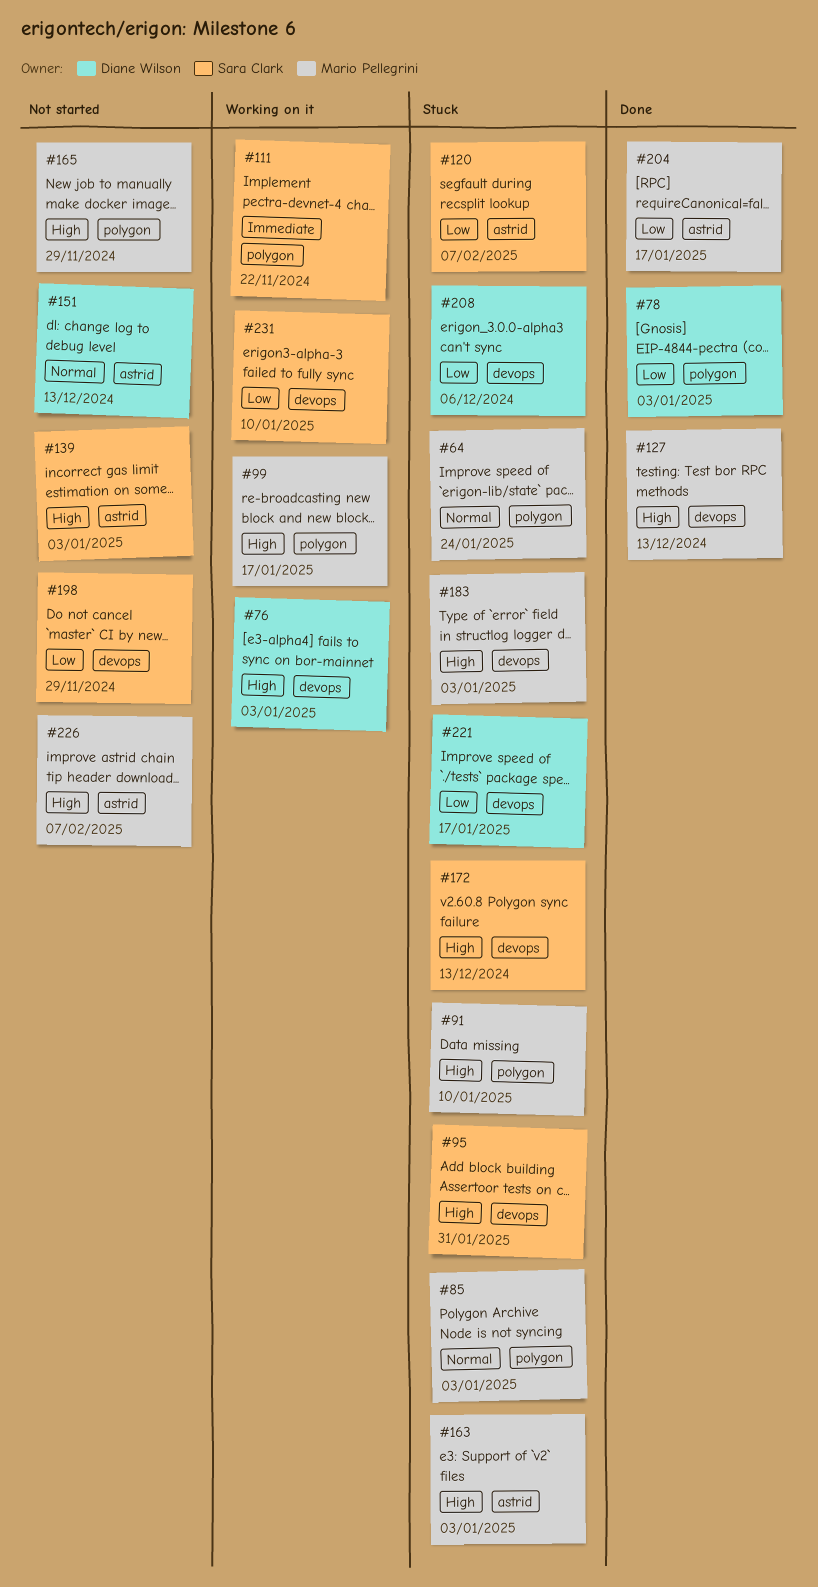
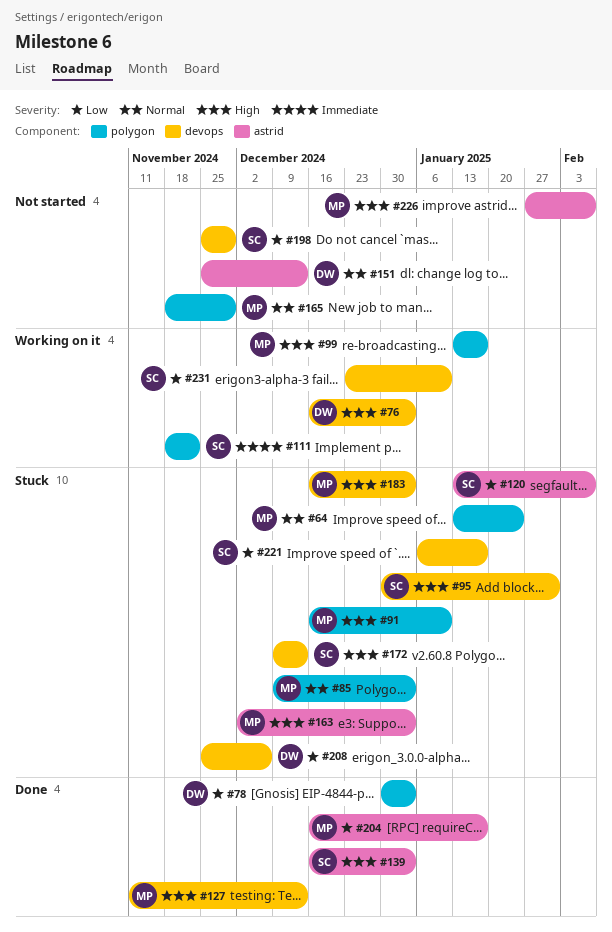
#139, status: Not started -> Done
#165, priority: High -> Normal
#221, owner: Diane Wilson -> Sara Clark

